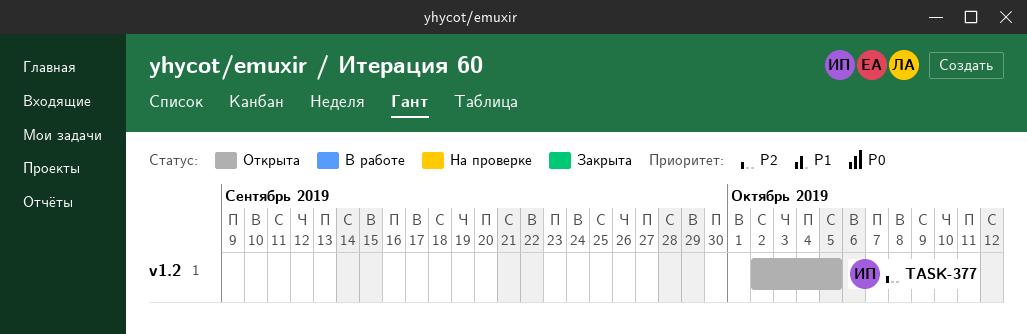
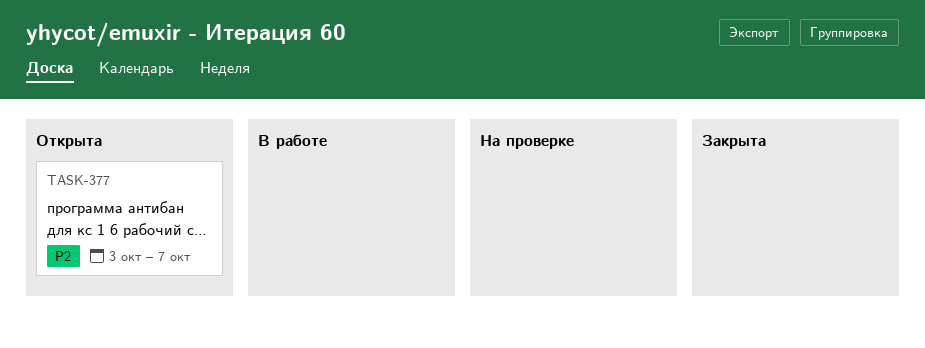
TASK-377, start: Oct 2 -> Oct 3
TASK-377, due: Oct 5 -> Oct 7

